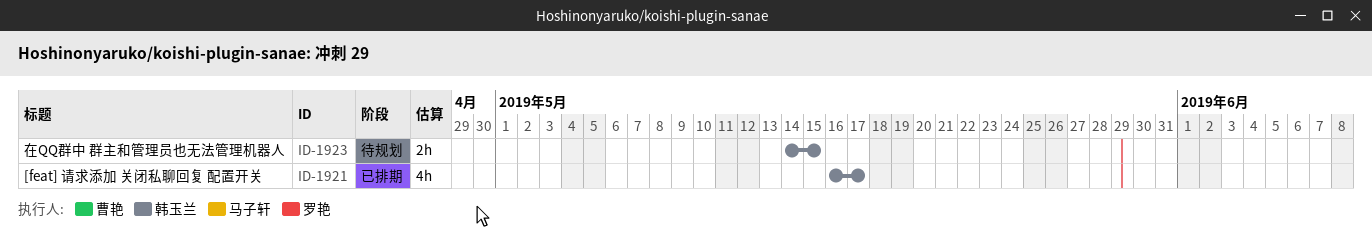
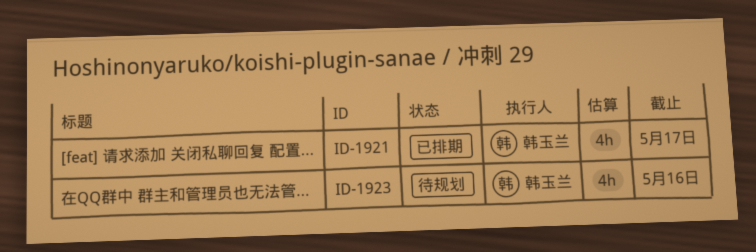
ID-1923, estimate: 2h -> 4h
ID-1923, due: May 15 -> May 16

